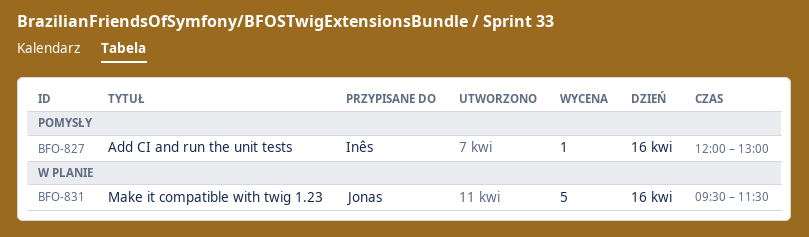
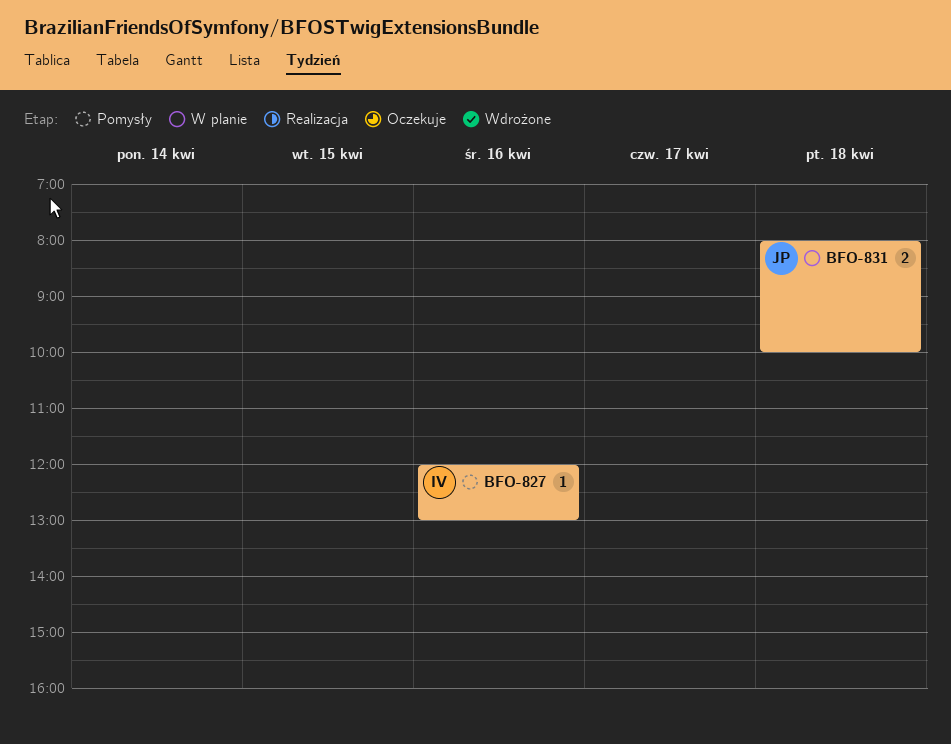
BFO-831, estimate: 5 -> 2
BFO-831, day: Apr 16 -> Apr 18
BFO-831, begins: 09:30 -> 08:00
BFO-831, ends: 11:30 -> 10:00

